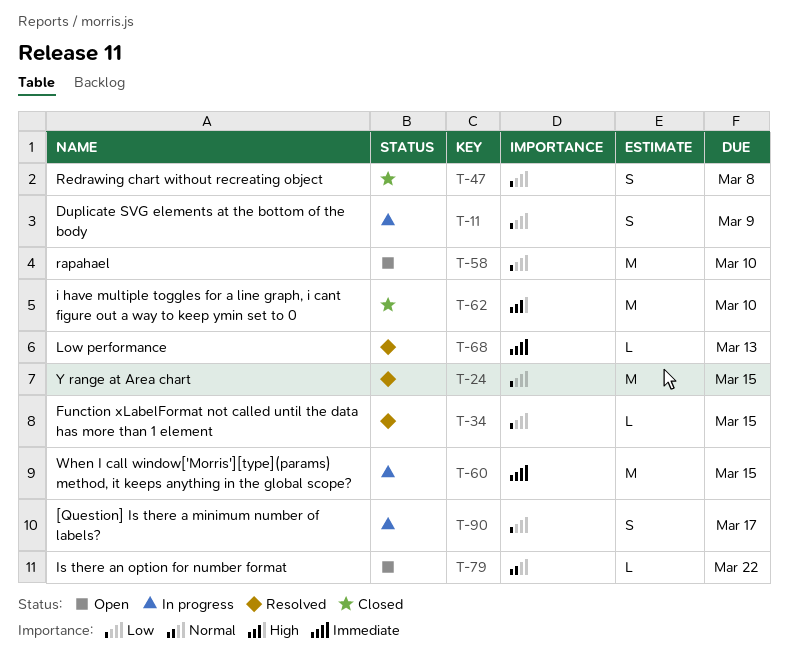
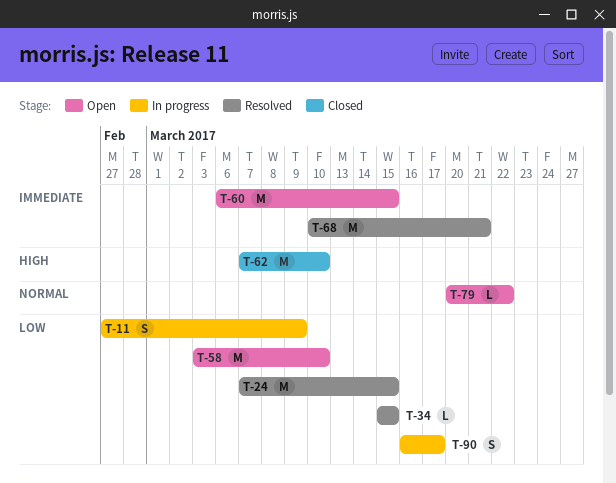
T-47: present -> none
T-60, status: In progress -> Open
T-68, estimate: L -> M
T-68, due: Mar 13 -> Mar 21

